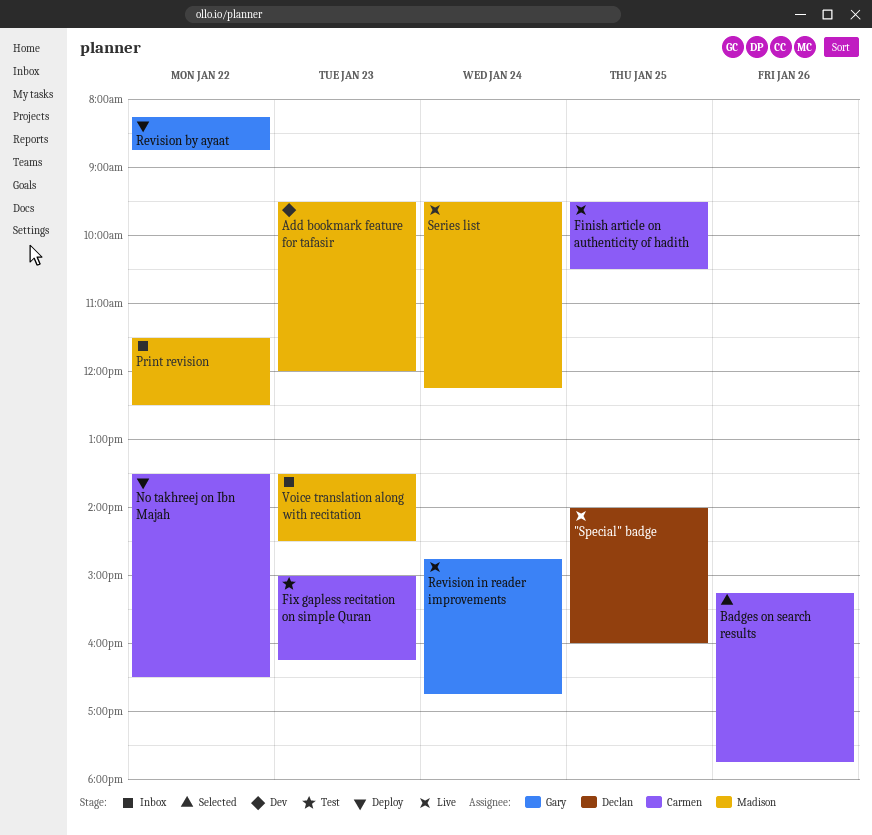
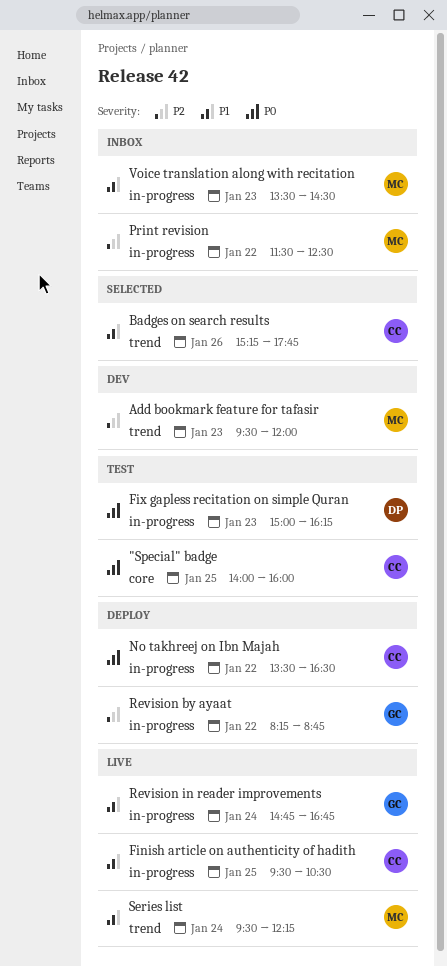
"Special" badge, status: Live -> Test
"Special" badge, owner: Declan -> Carmen
Fix gapless recitation on simple Quran, owner: Carmen -> Declan

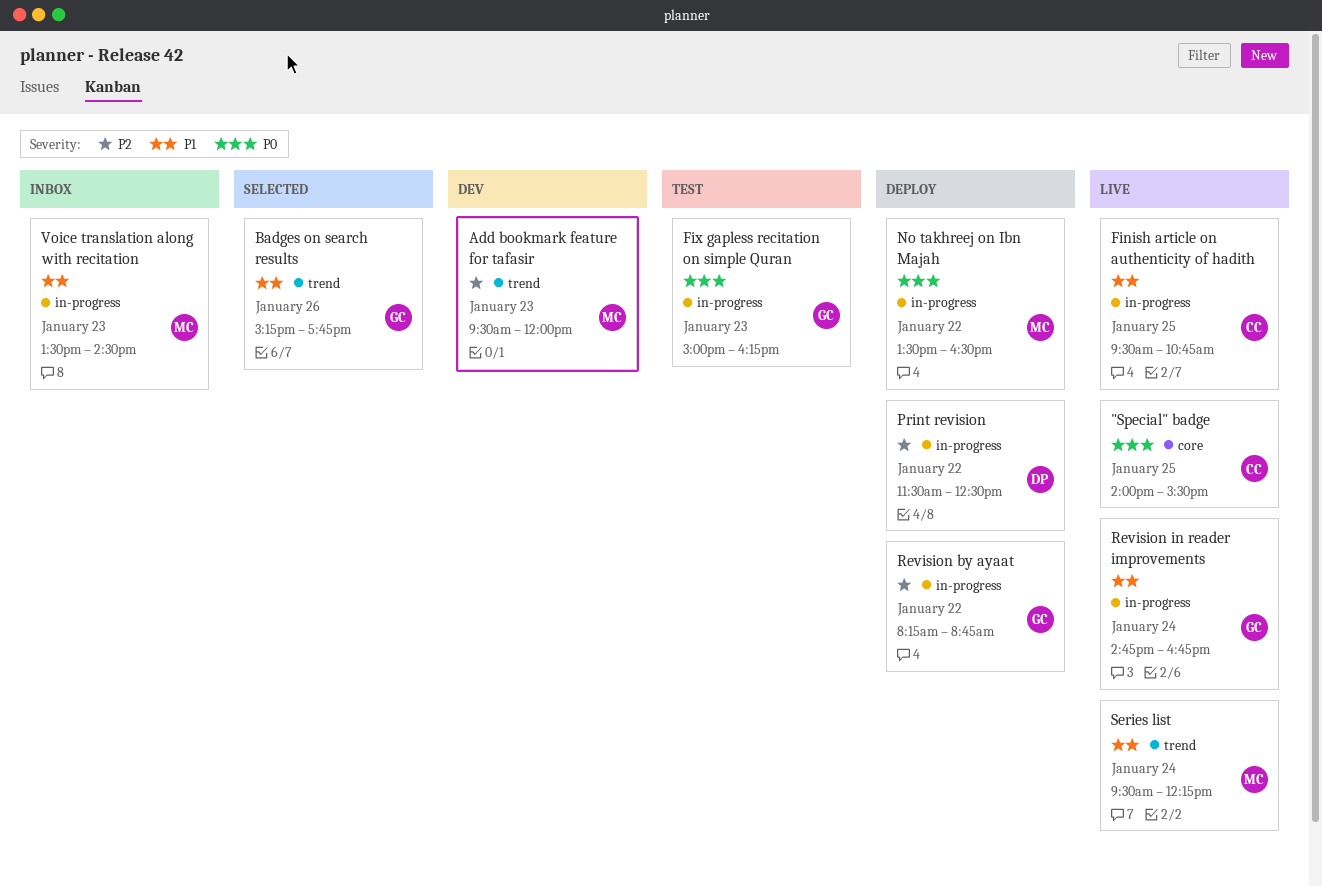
"Special" badge, status: Test -> Live
"Special" badge, ends: 16:00 -> 15:30
Badges on search results, owner: CC -> GC
Finish article on authenticity of hadith, ends: 10:30 -> 10:45
Fix gapless recitation on simple Quran, owner: DP -> GC
No takhreej on Ibn Majah, owner: CC -> MC
Print revision, status: Inbox -> Deploy
Print revision, owner: MC -> DP

